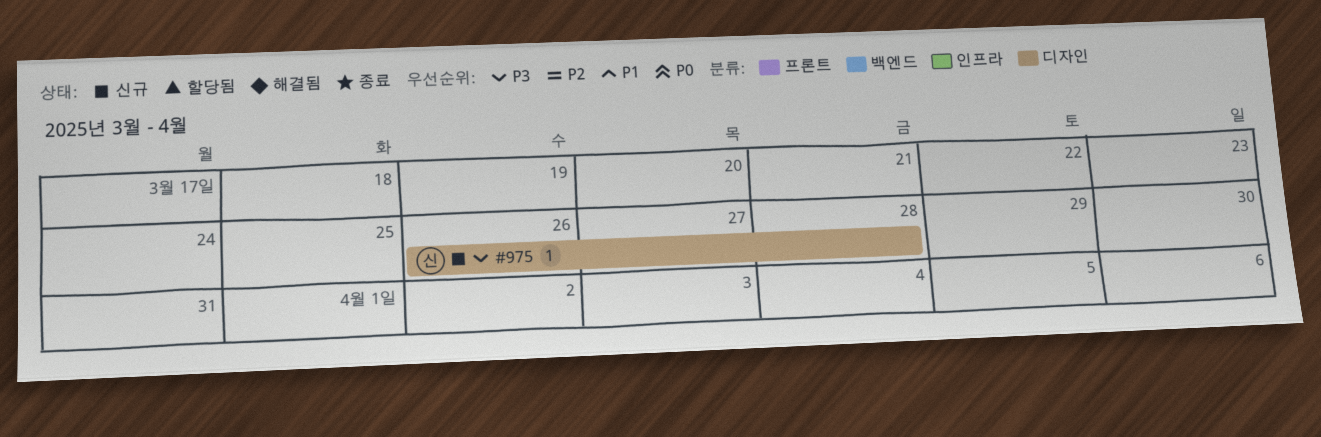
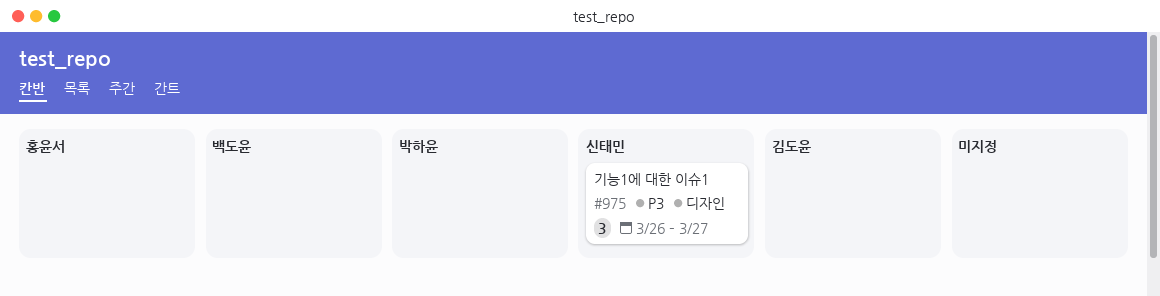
#975, estimate: 1 -> 3
#975, due: Mar 28 -> Mar 27

